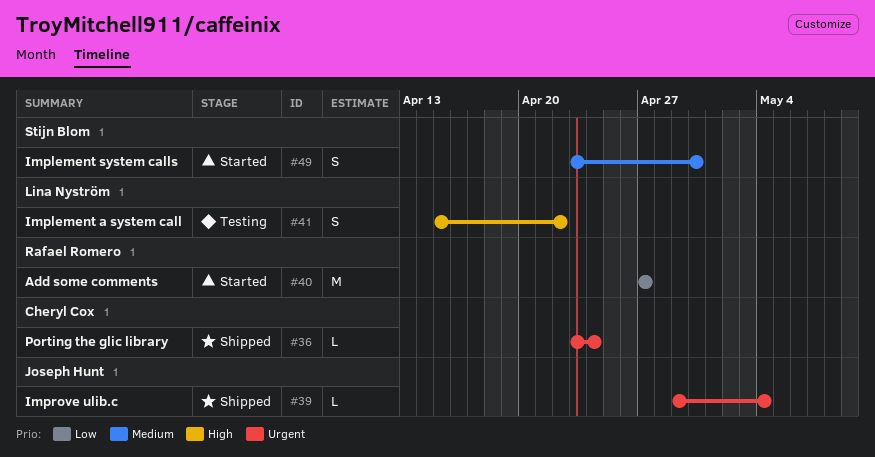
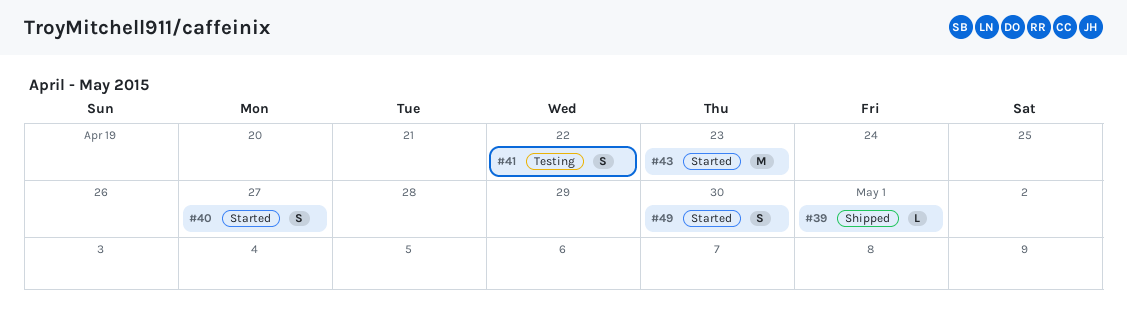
#36: present -> none
#39, due: May 4 -> May 1
#40, estimate: M -> S
#43: none -> present

